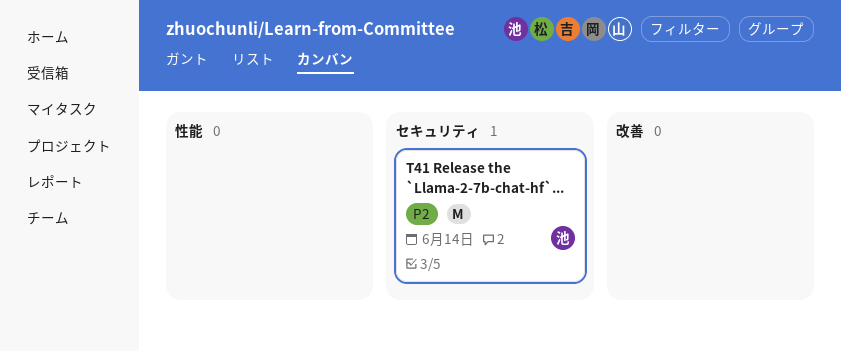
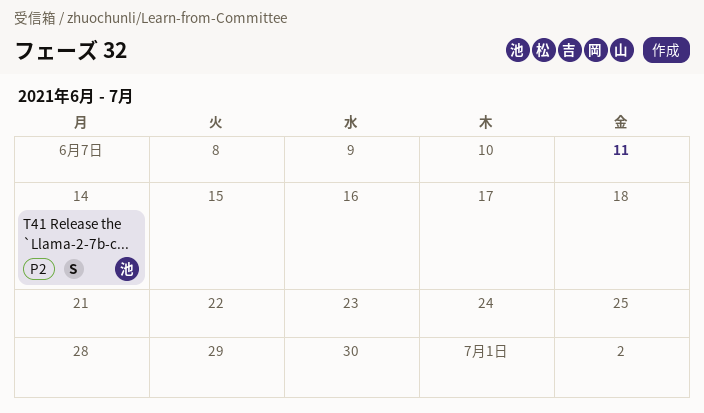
T41, estimate: M -> S

